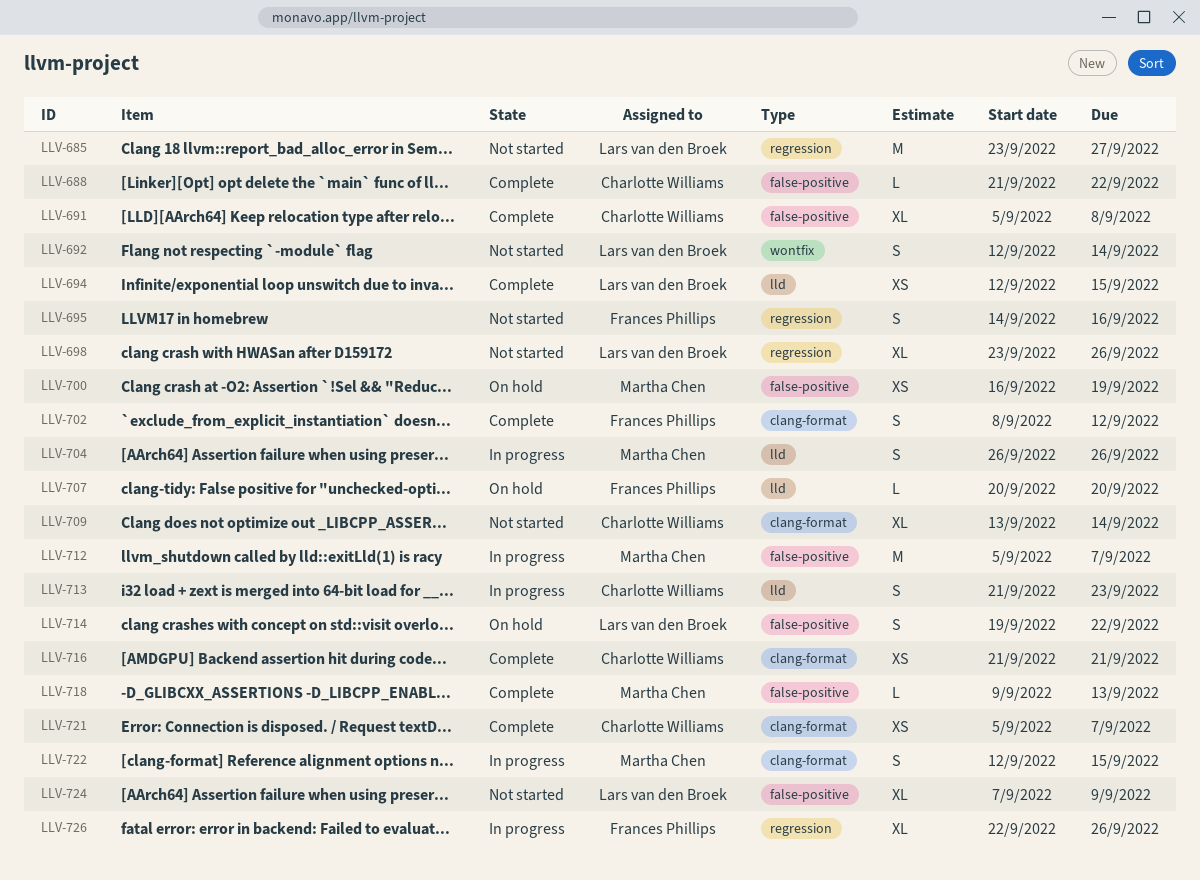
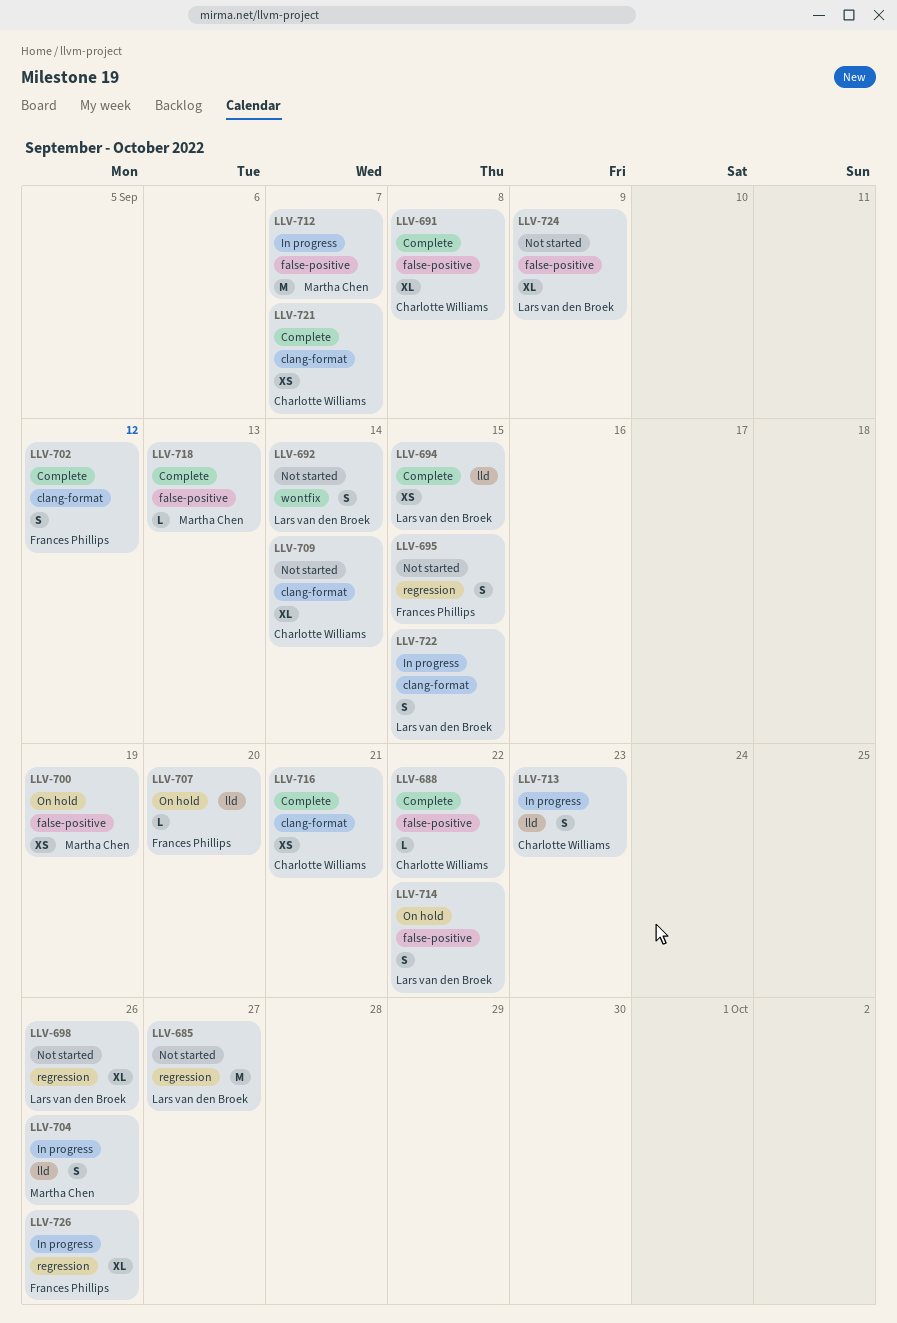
LLV-695, due: Sep 16 -> Sep 15
LLV-722, owner: Martha Chen -> Lars van den Broek

